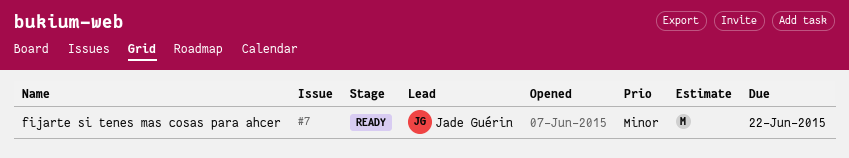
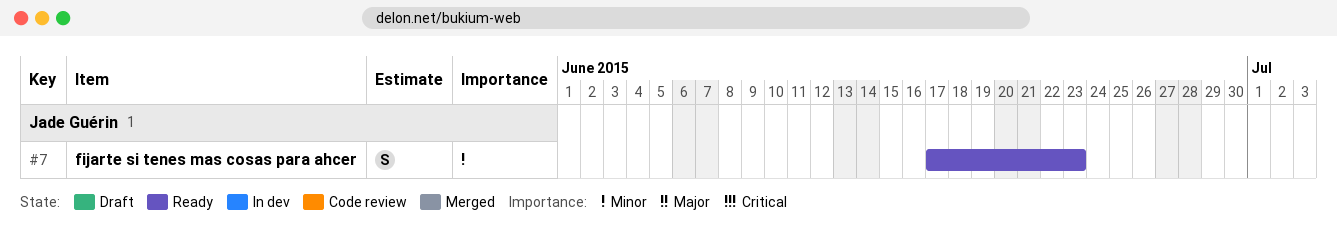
#7, estimate: M -> S
#7, due: Jun 22 -> Jun 23

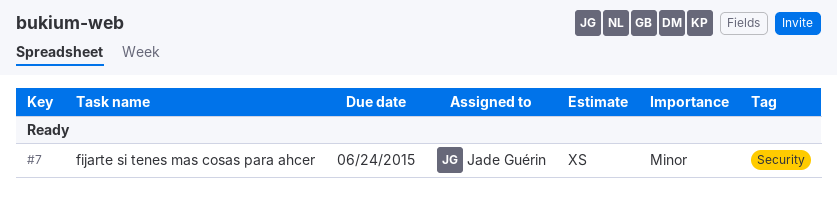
#7, estimate: S -> XS
#7, due: Jun 23 -> Jun 24

